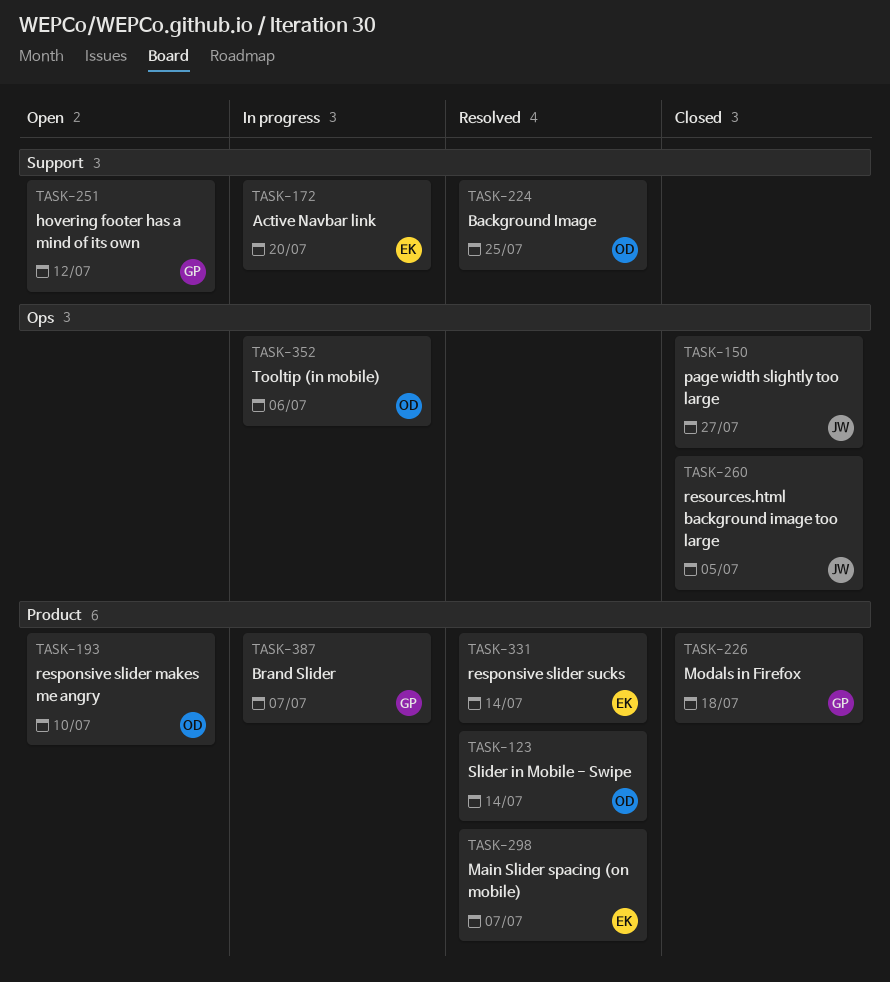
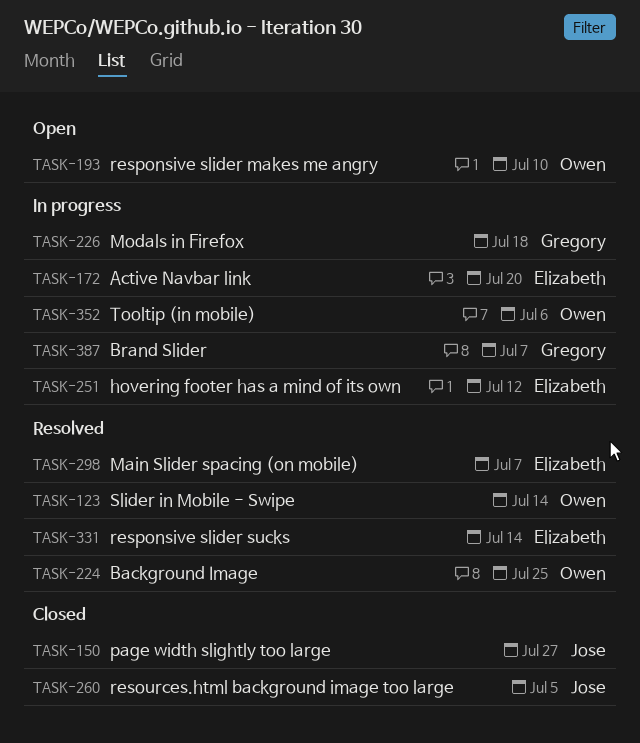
TASK-226, status: Closed -> In progress
TASK-251, status: Open -> In progress
TASK-251, owner: Gregory -> Elizabeth

